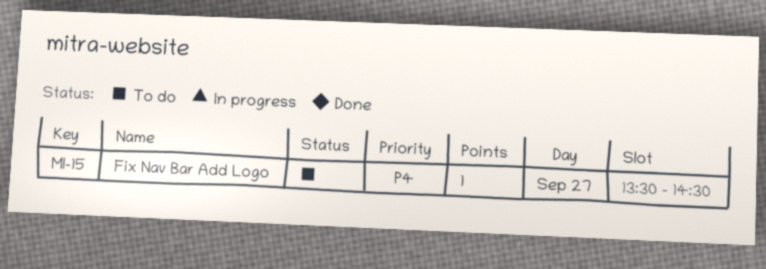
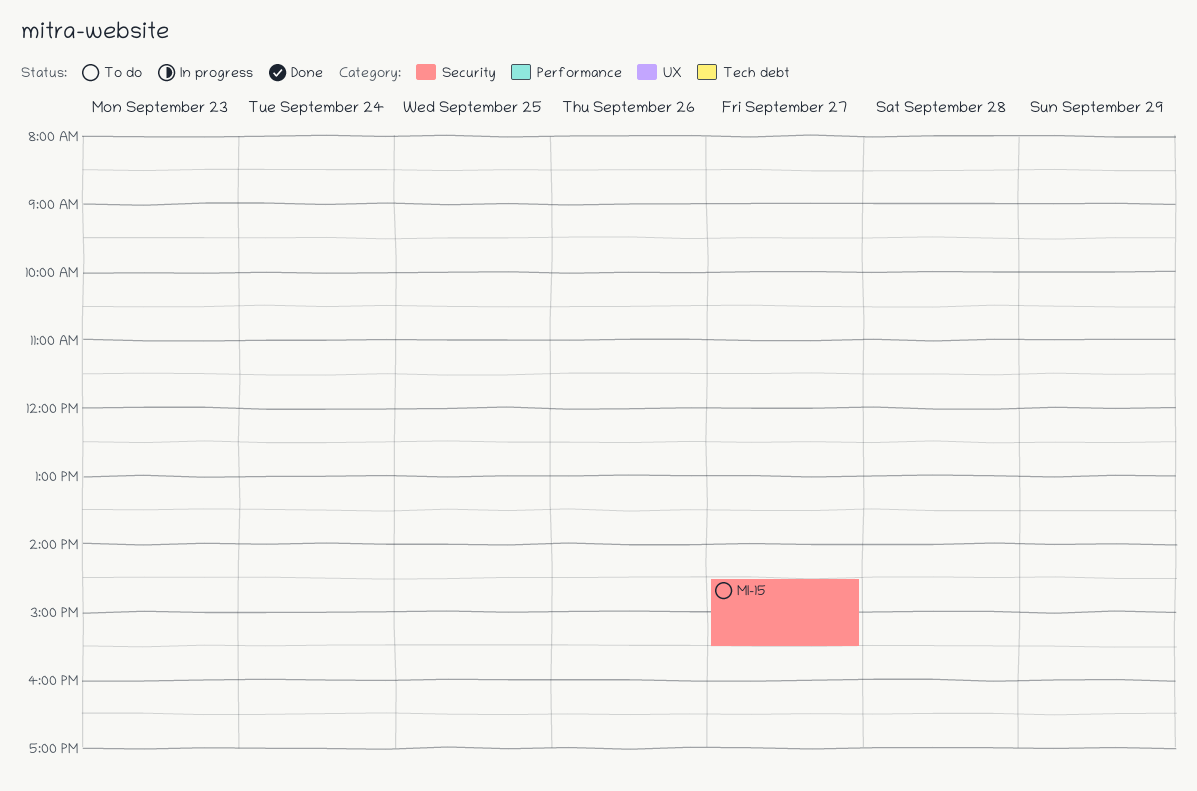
MI-15, begins: 13:30 -> 14:30
MI-15, ends: 14:30 -> 15:30

